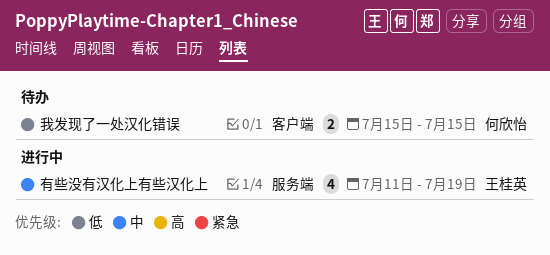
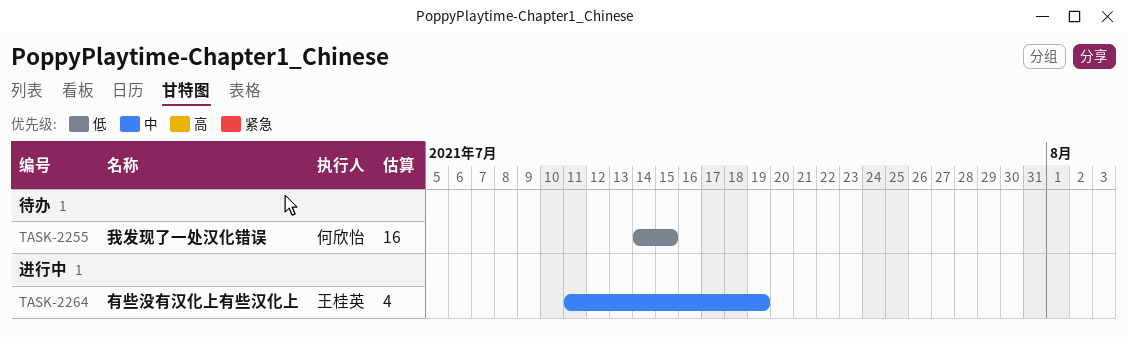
我发现了一处汉化错误, estimate: 2 -> 16
我发现了一处汉化错误, start: Jul 15 -> Jul 14

